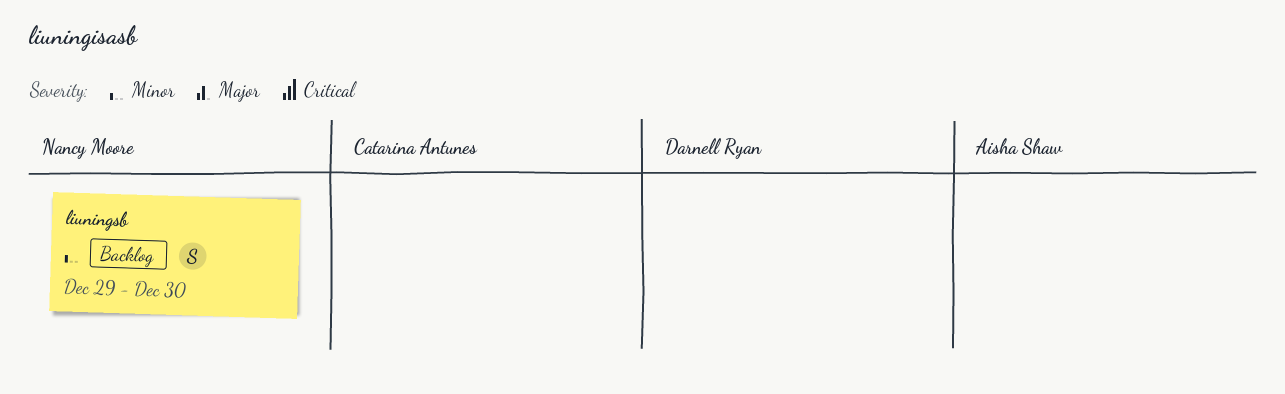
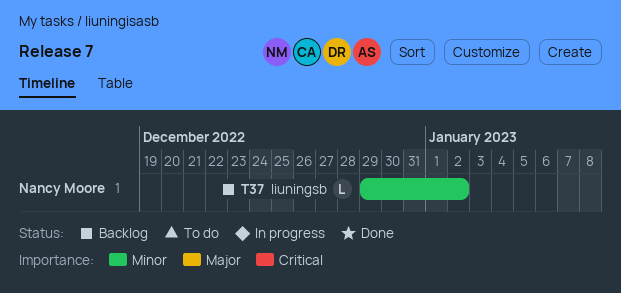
liuningsb, estimate: S -> L
liuningsb, due: Dec 30 -> Jan 2

